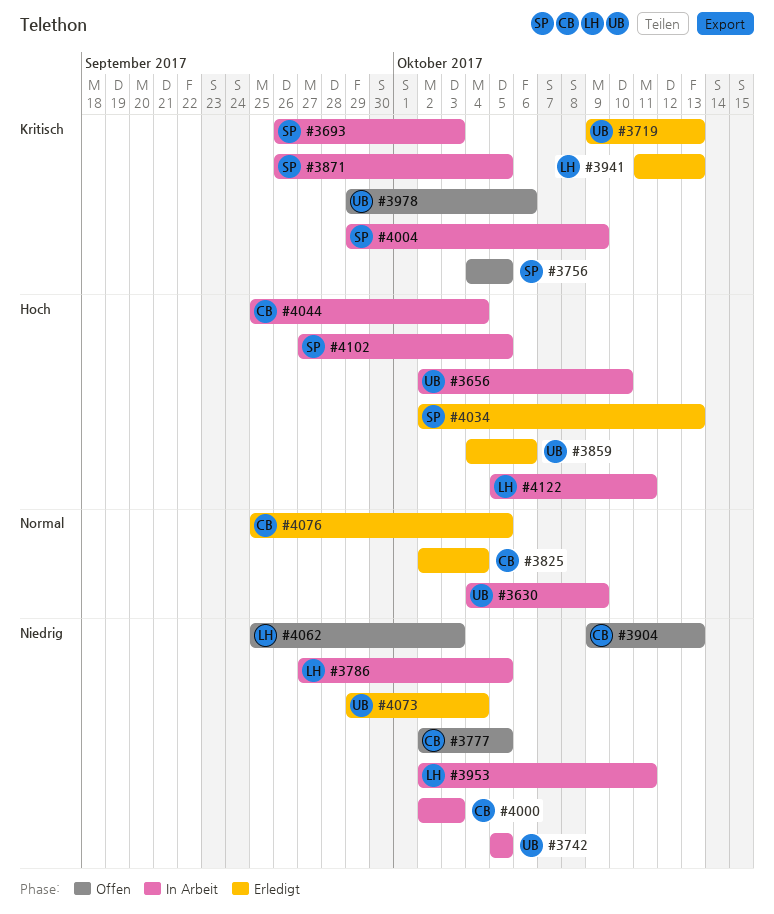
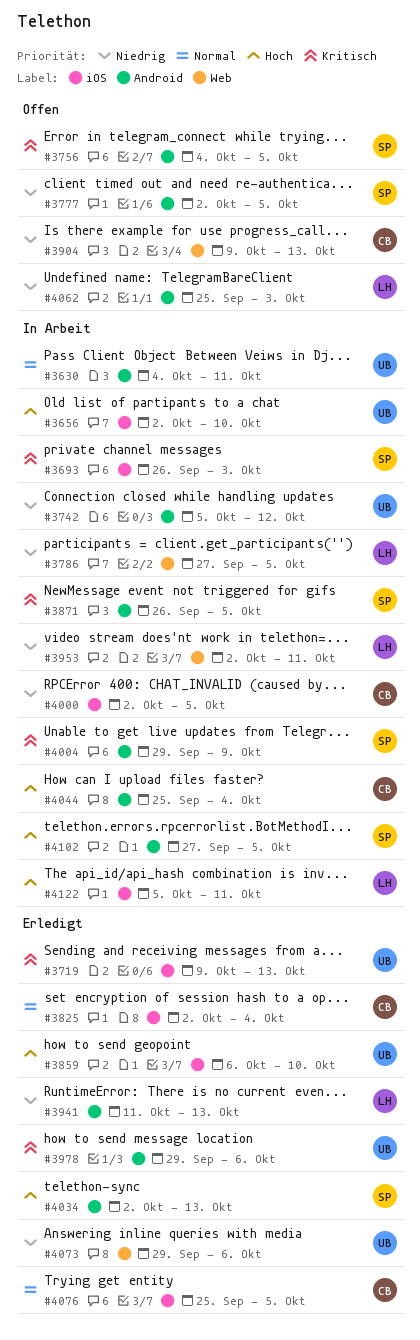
#3630, due: Oct 9 -> Oct 11
#3742, due: Oct 5 -> Oct 12
#3777, owner: CB -> SP
#3859, start: Oct 4 -> Oct 6
#3859, due: Oct 6 -> Oct 10
#3941, priority: Kritisch -> Niedrig
#3978, status: Offen -> Erledigt
#4000, due: Oct 3 -> Oct 5
#4073, due: Oct 4 -> Oct 6

